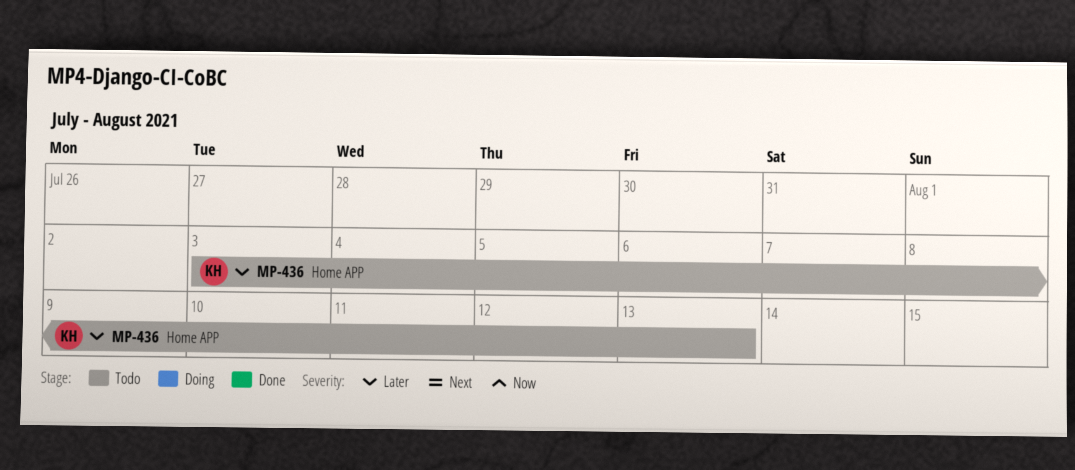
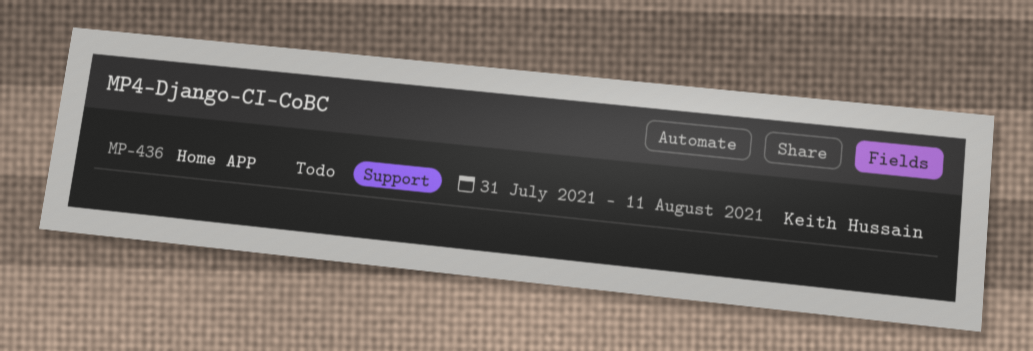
MP-436, start: Aug 3 -> Jul 31
MP-436, due: Aug 13 -> Aug 11

